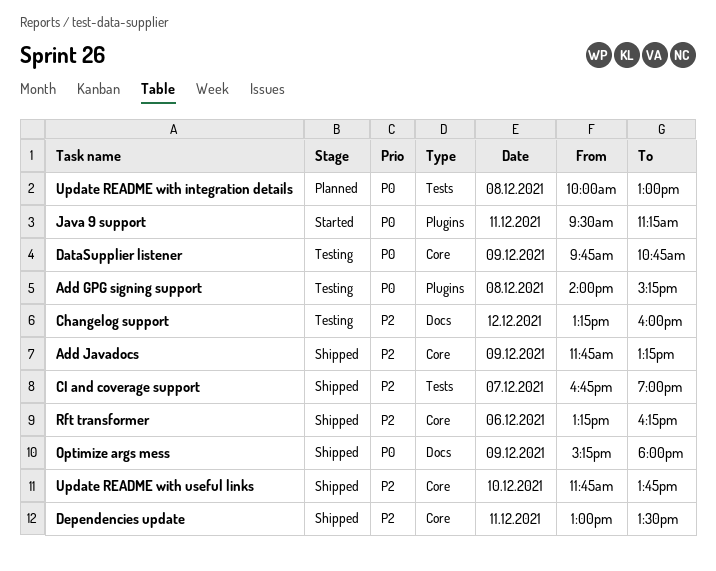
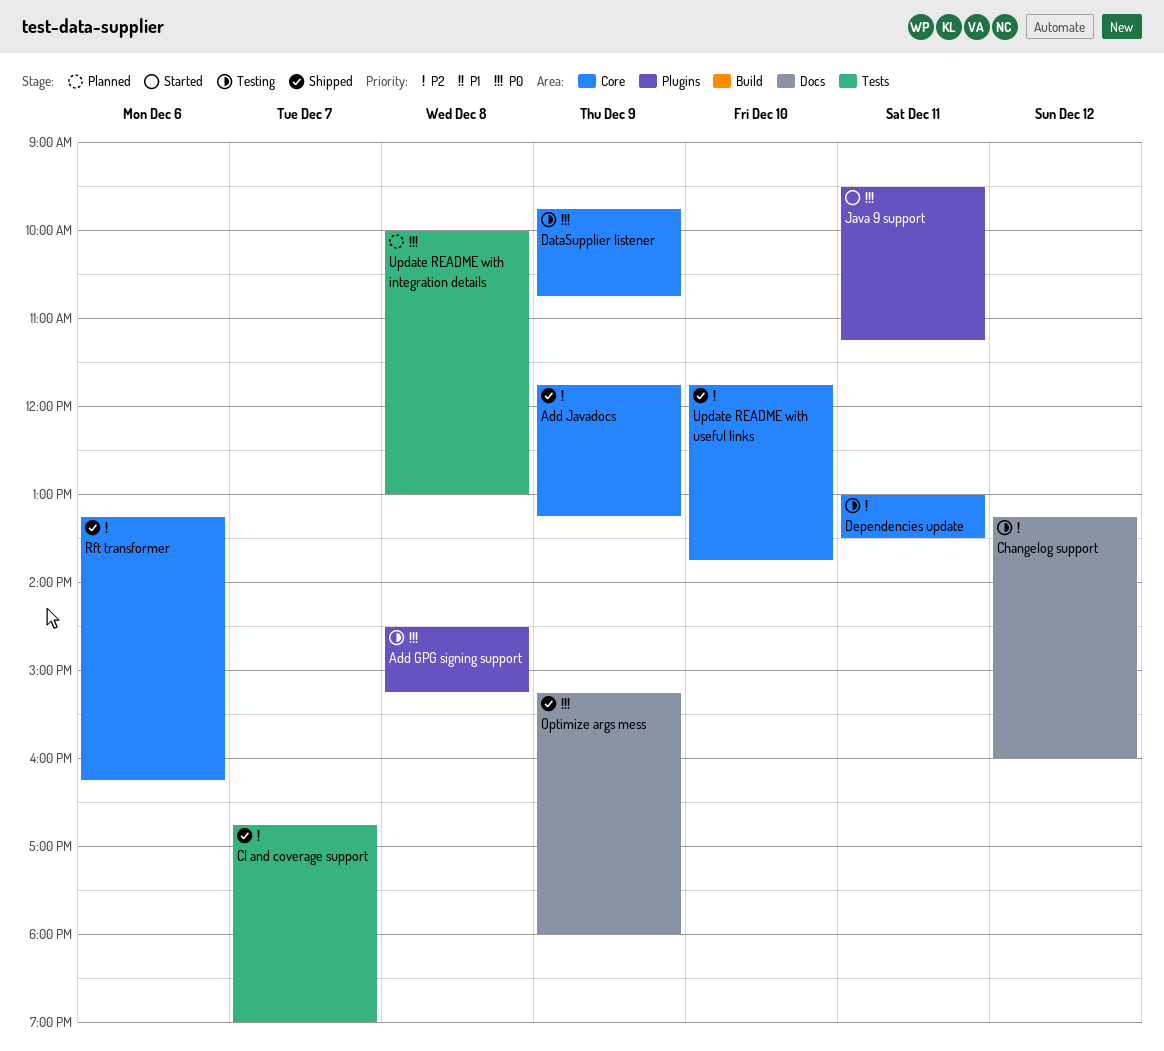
Add GPG signing support, begins: 14:00 -> 14:30
Dependencies update, status: Shipped -> Testing

